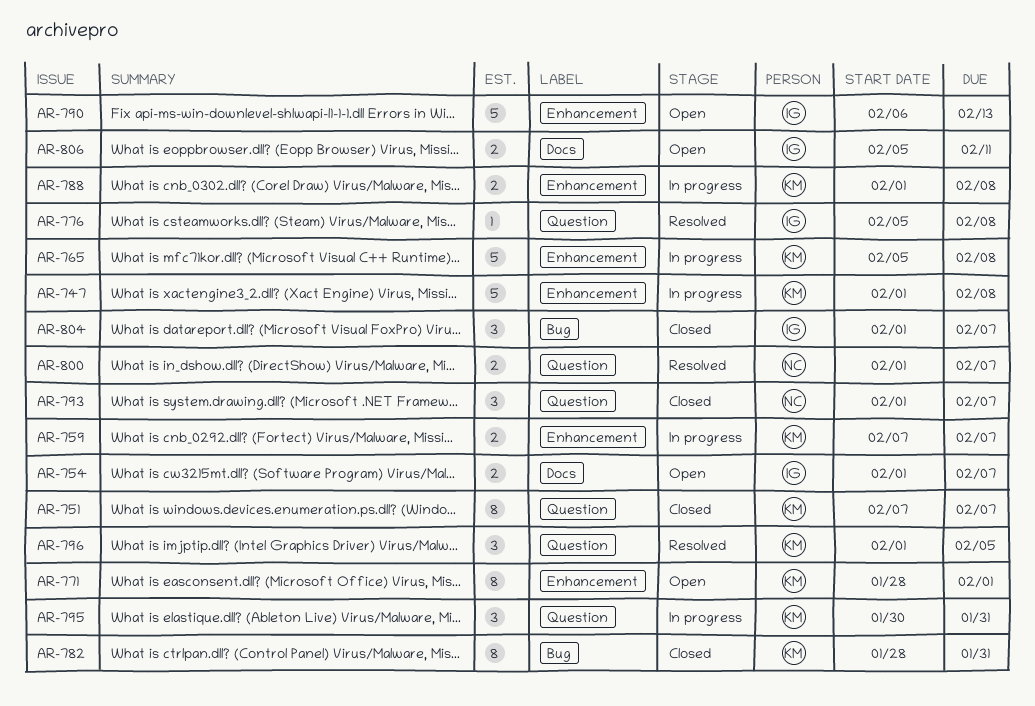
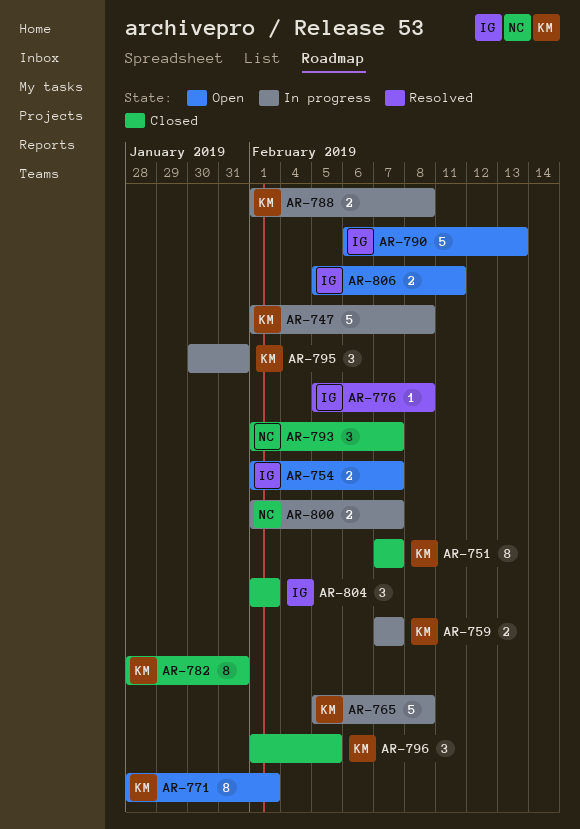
AR-796, status: Resolved -> Closed
AR-800, status: Resolved -> In progress
AR-804, due: Feb 7 -> Feb 1

